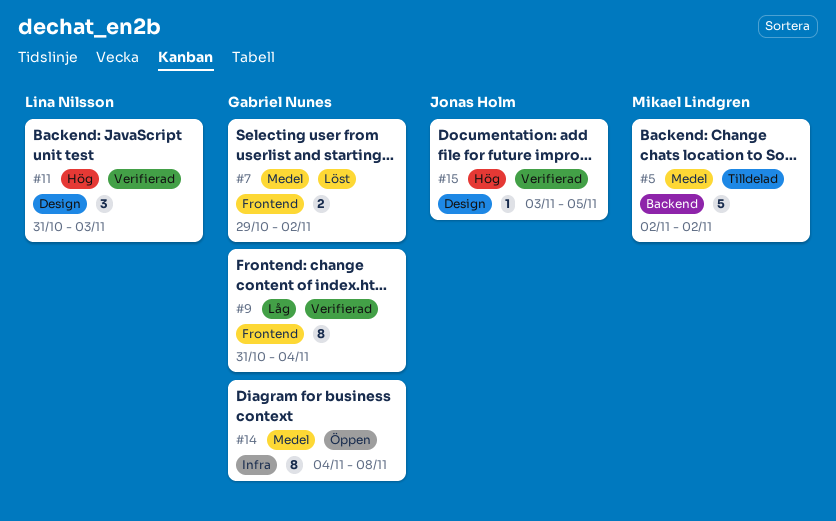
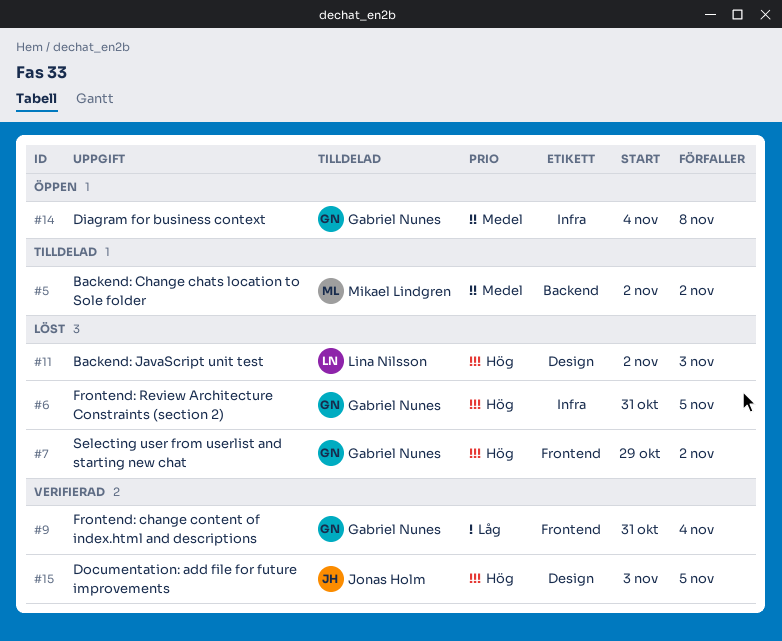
#6: none -> present
#7, priority: Medel -> Hög
#11, status: Verifierad -> Löst
#11, start: Oct 31 -> Nov 2

